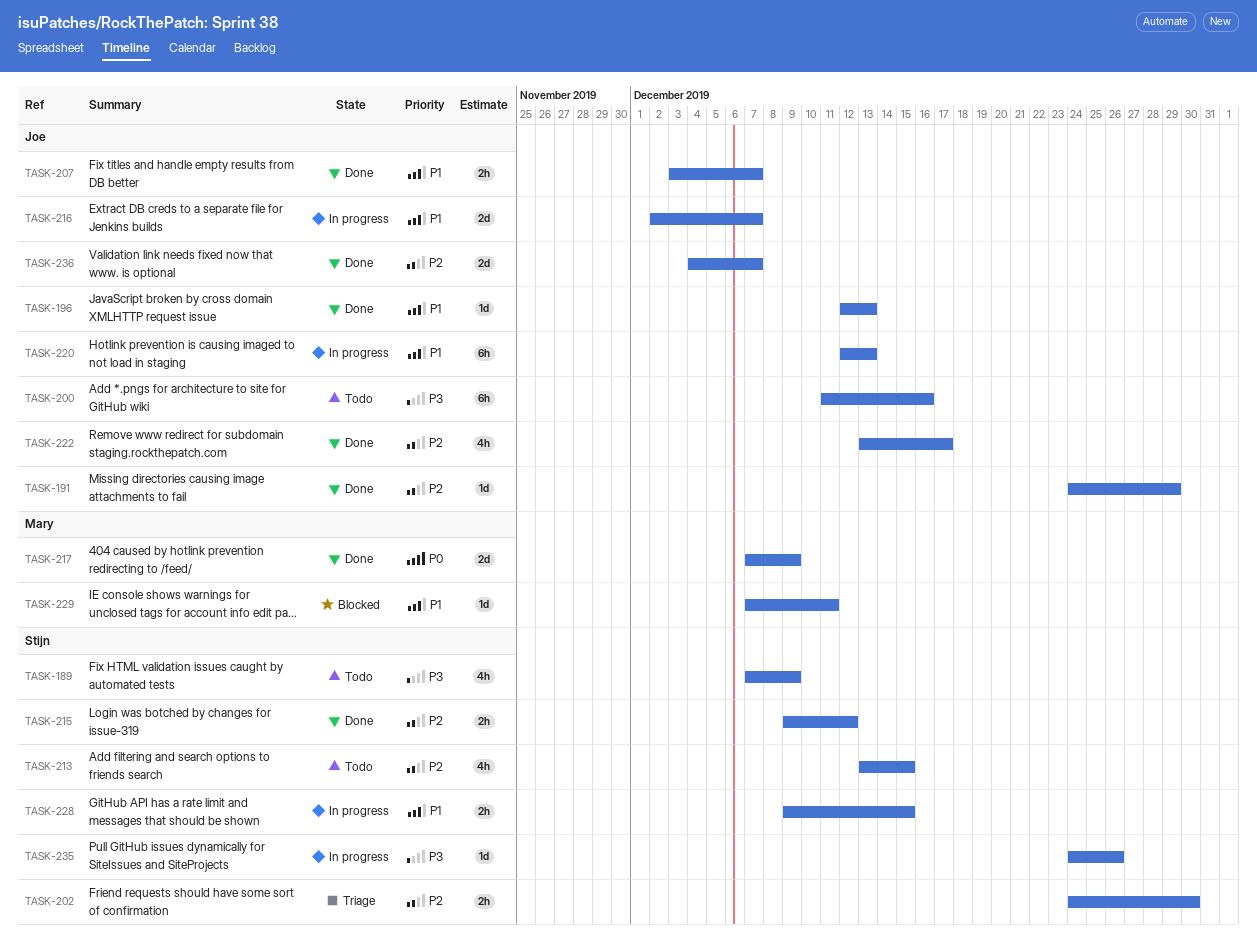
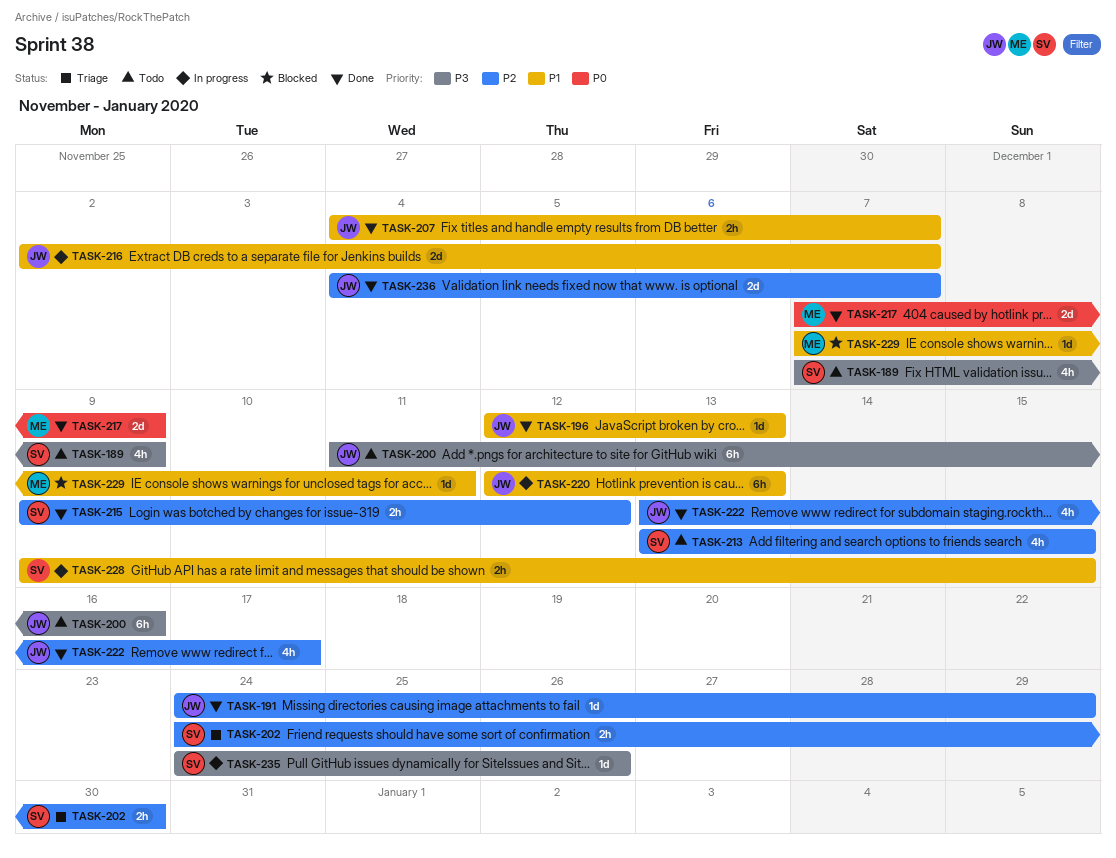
TASK-207, start: Dec 3 -> Dec 4

